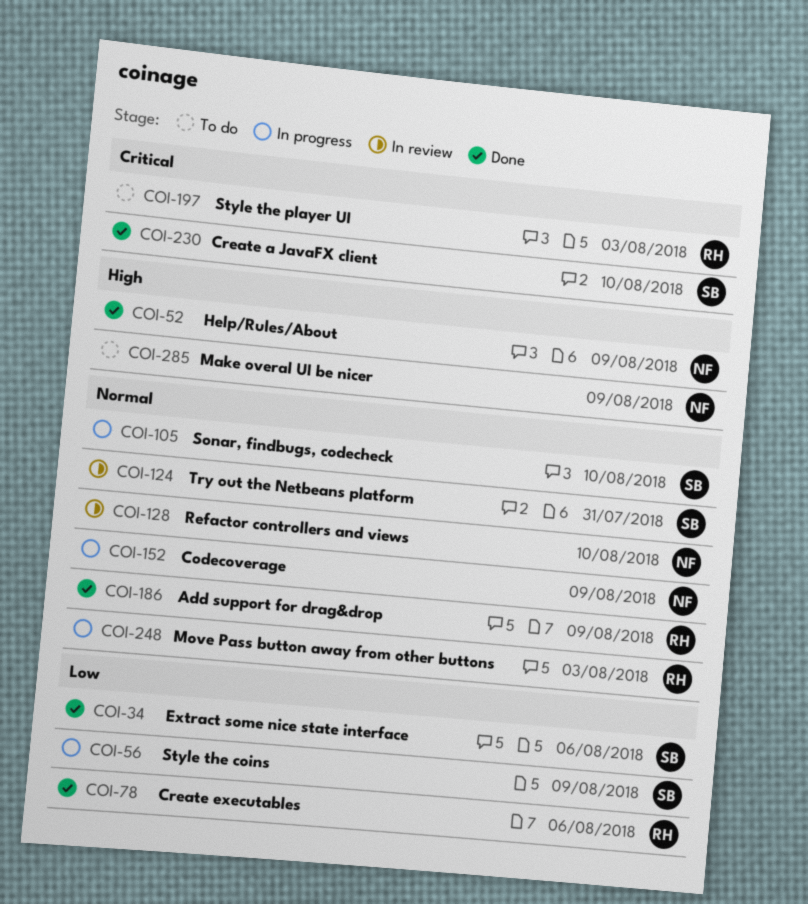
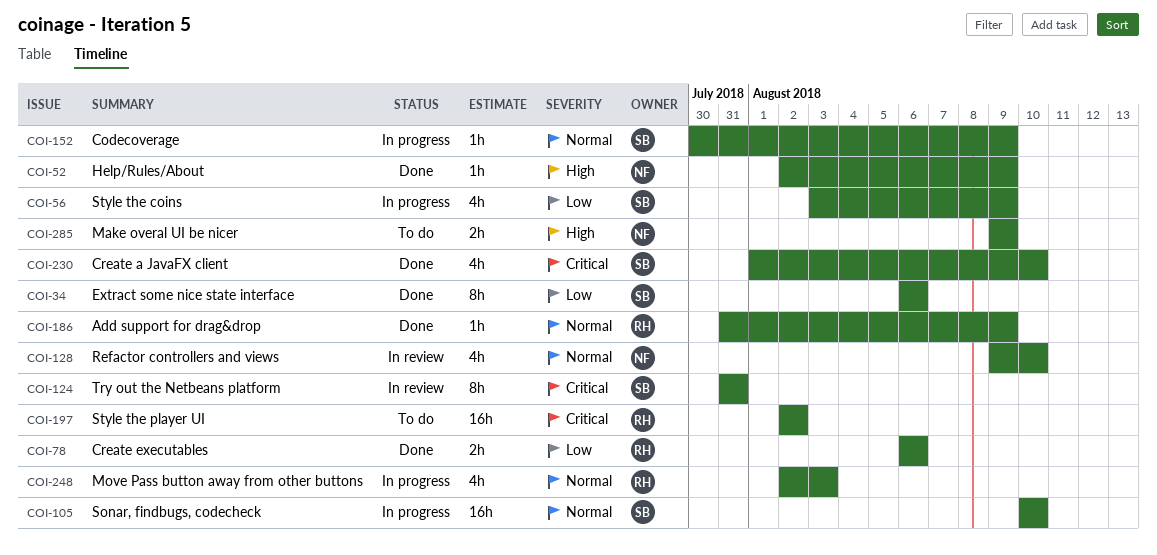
COI-124, priority: Normal -> Critical
COI-152, owner: NF -> SB
COI-197, due: Aug 3 -> Aug 2

